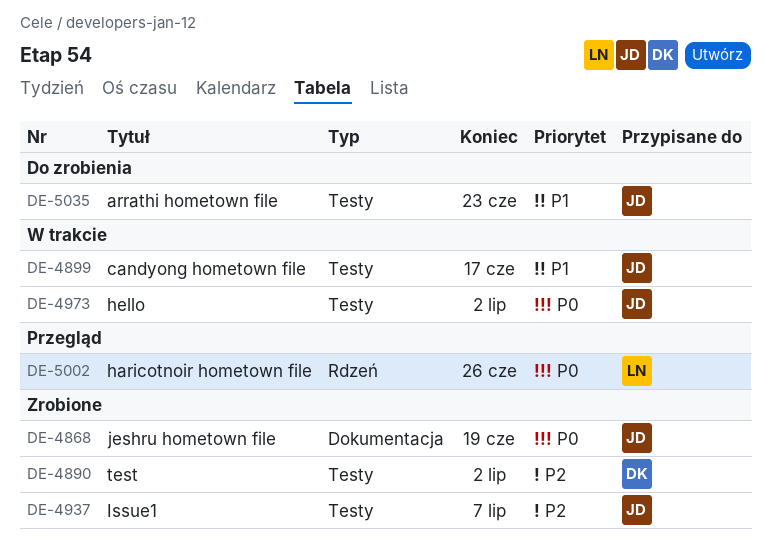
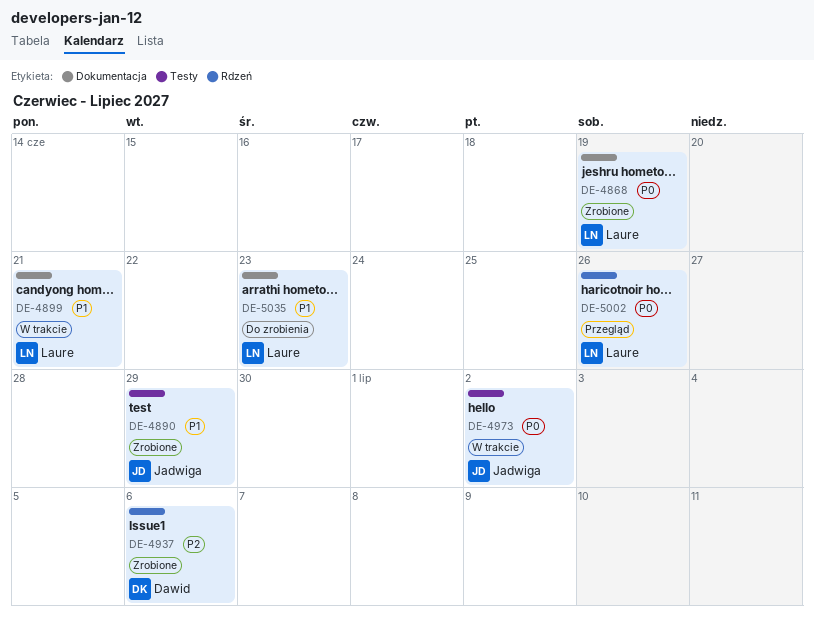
DE-4868, owner: Jadwiga -> Laure
DE-4890, owner: Dawid -> Jadwiga
DE-4890, priority: P2 -> P1
DE-4890, due: Jul 2 -> Jun 29
DE-4899, owner: Jadwiga -> Laure
DE-4899, label: Testy -> Dokumentacja
DE-4899, due: Jun 17 -> Jun 21
DE-4937, owner: Jadwiga -> Dawid
DE-4937, label: Testy -> Rdzeń
DE-4937, due: Jul 7 -> Jul 6
DE-5035, owner: Jadwiga -> Laure
DE-5035, label: Testy -> Dokumentacja

